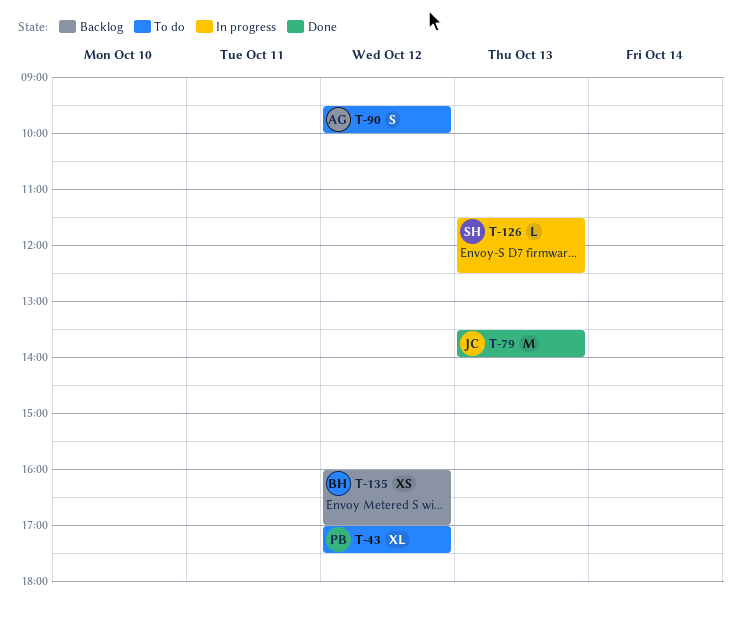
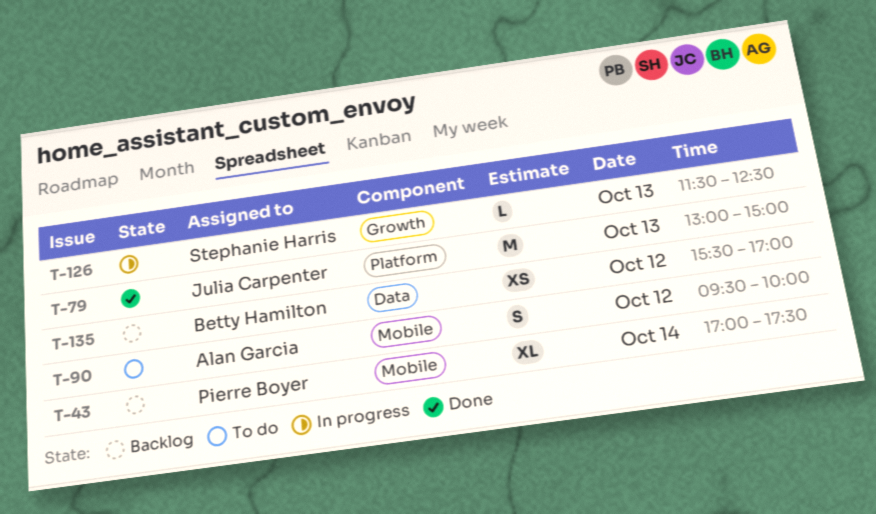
T-43, status: To do -> Backlog
T-43, day: Oct 12 -> Oct 14
T-79, begins: 13:30 -> 13:00
T-79, ends: 14:00 -> 15:00
T-135, begins: 16:00 -> 15:30

